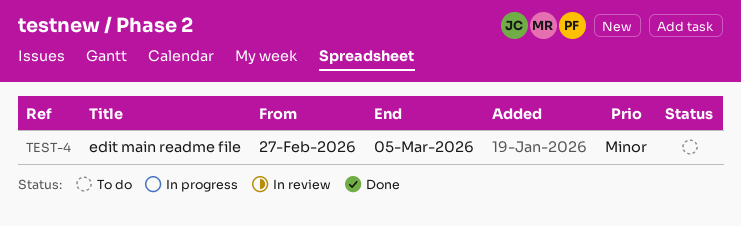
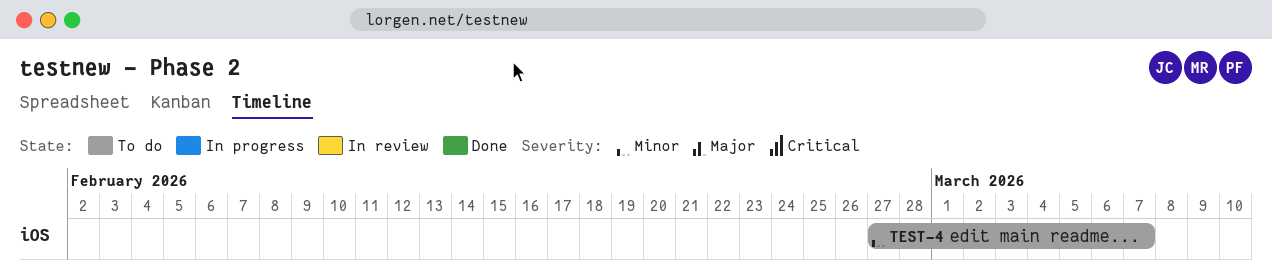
TEST-4, due: Mar 5 -> Mar 7

